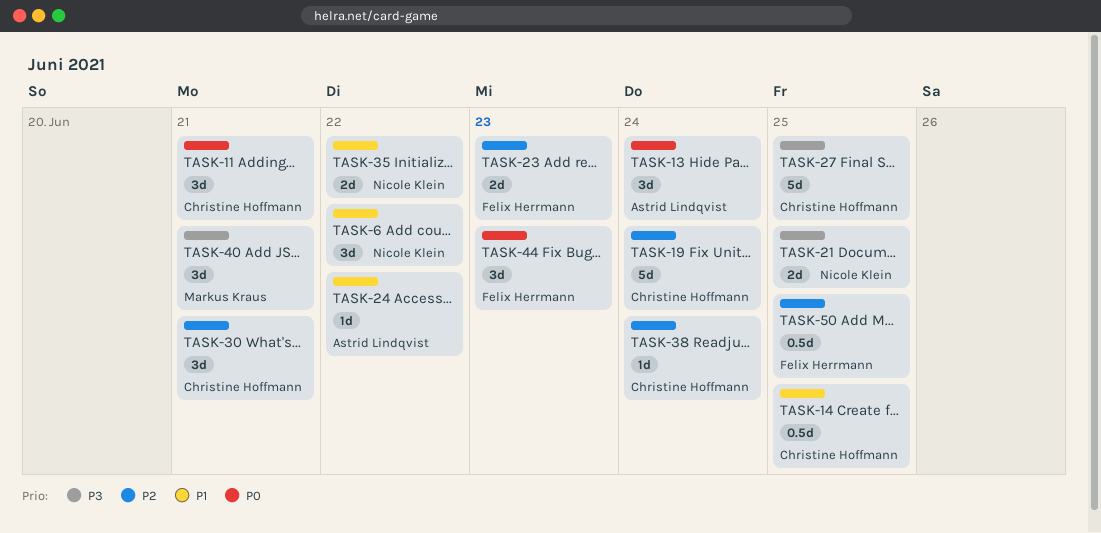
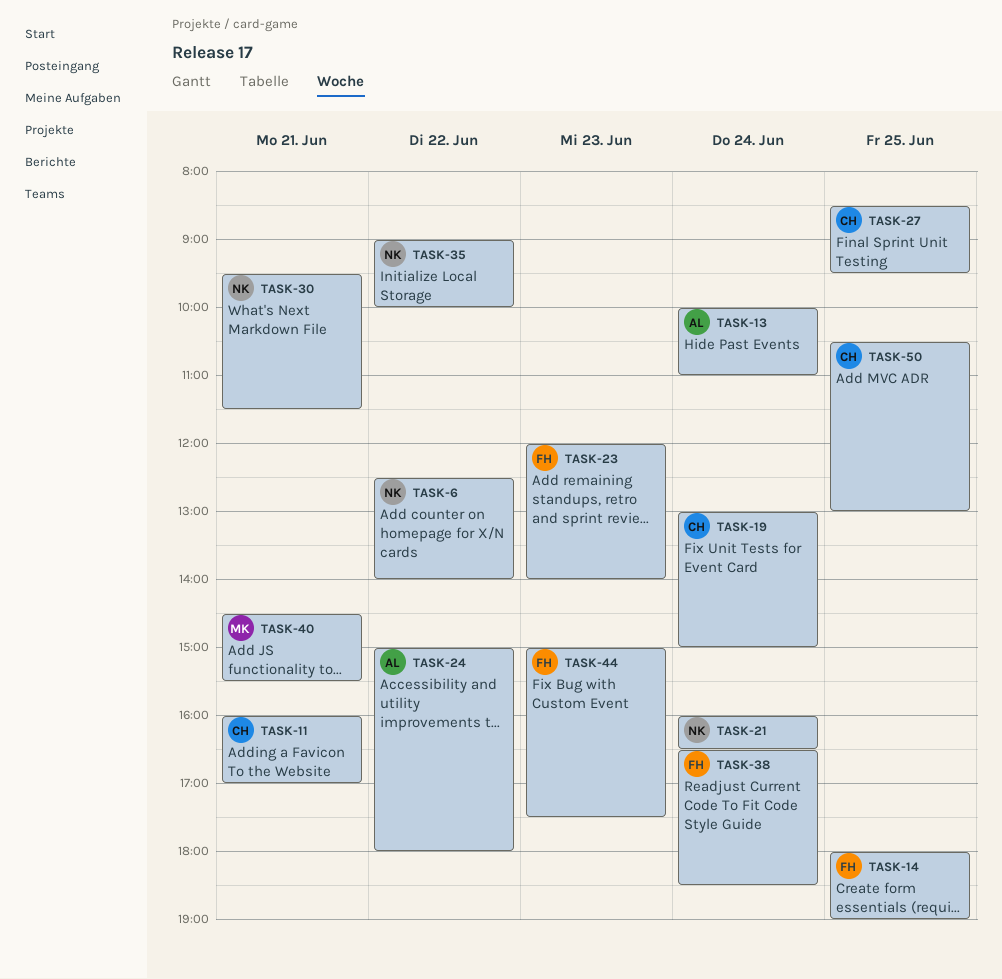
TASK-14, owner: Christine Hoffmann -> Felix Herrmann
TASK-21, day: Jun 25 -> Jun 24
TASK-30, owner: Christine Hoffmann -> Nicole Klein
TASK-38, owner: Christine Hoffmann -> Felix Herrmann
TASK-50, owner: Felix Herrmann -> Christine Hoffmann

